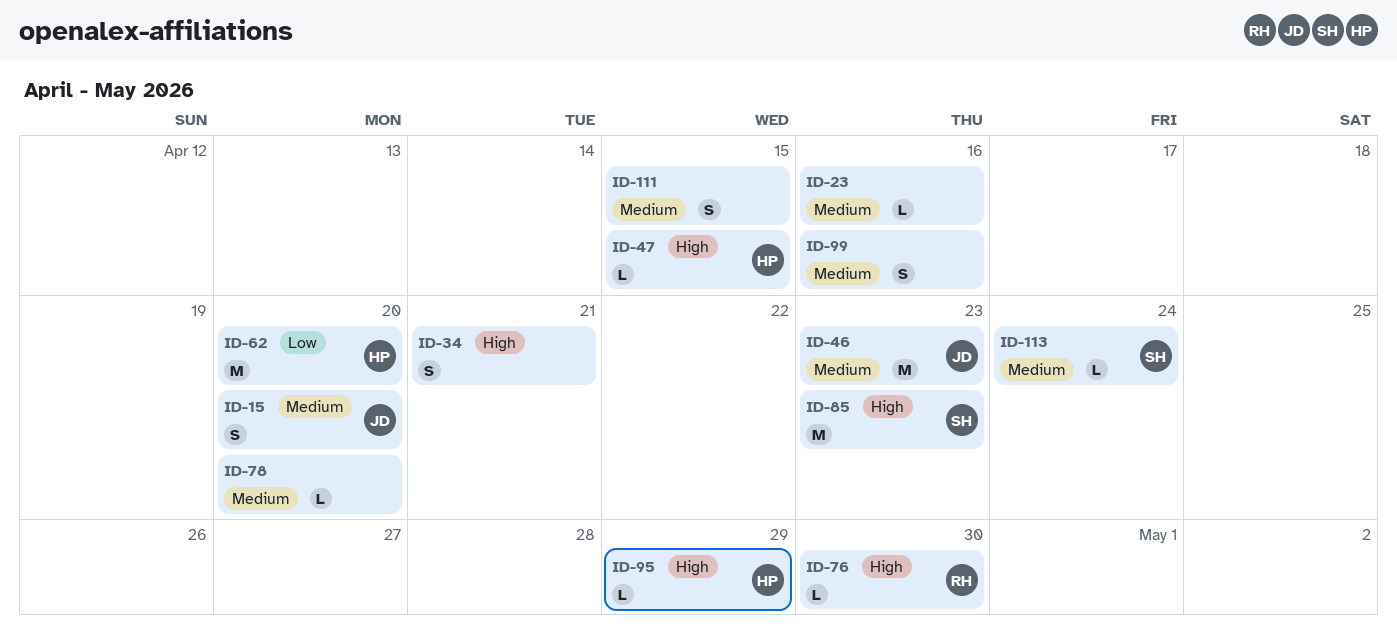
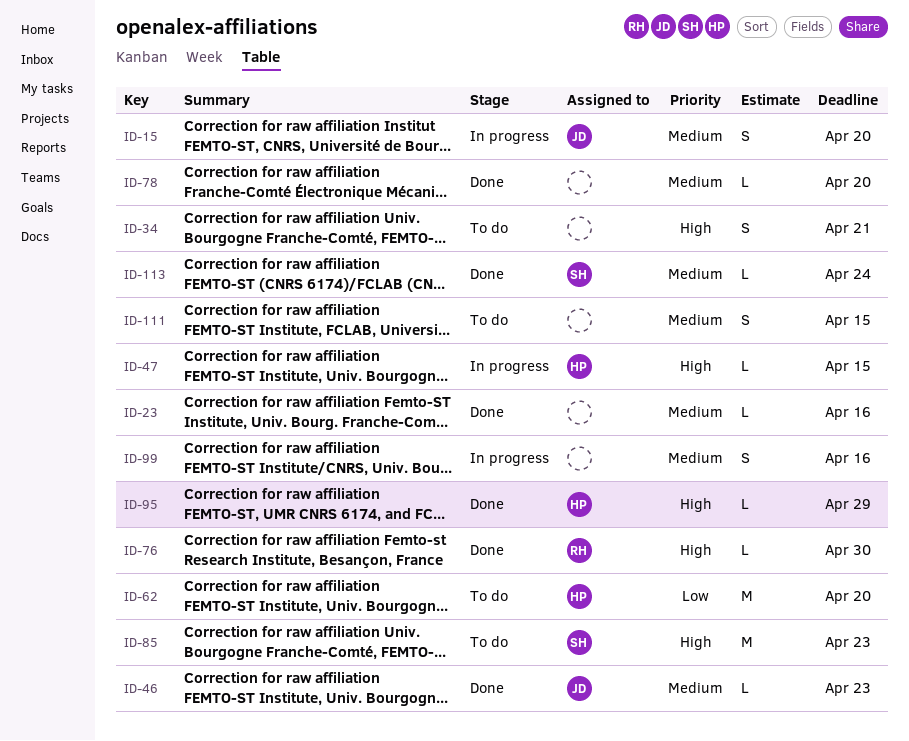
ID-46, estimate: M -> L

